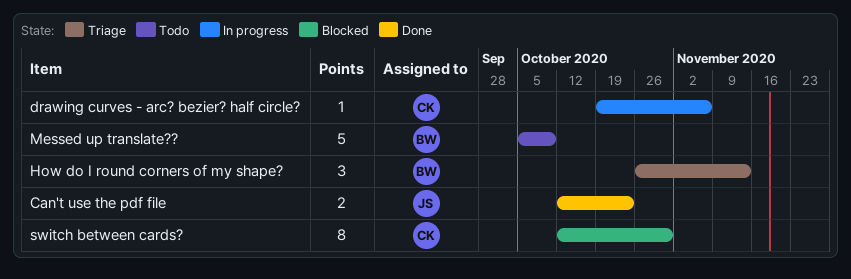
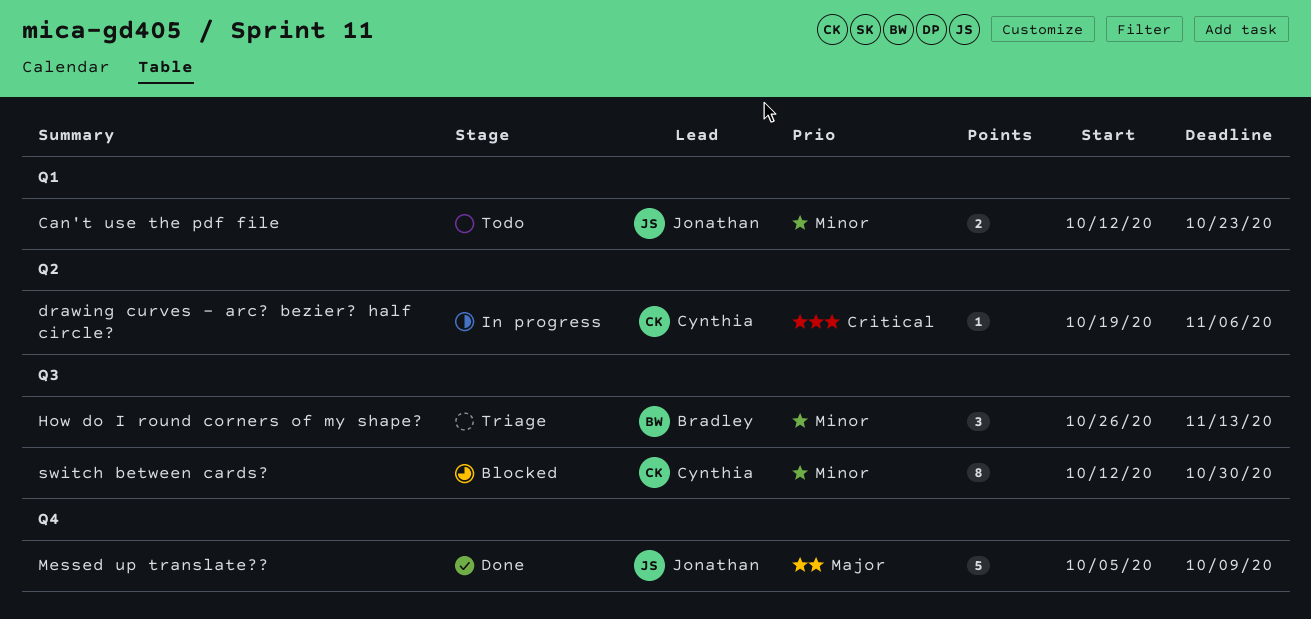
Can't use the pdf file, status: Done -> Todo
Messed up translate??, status: Todo -> Done
Messed up translate??, owner: Bradley -> Jonathan

